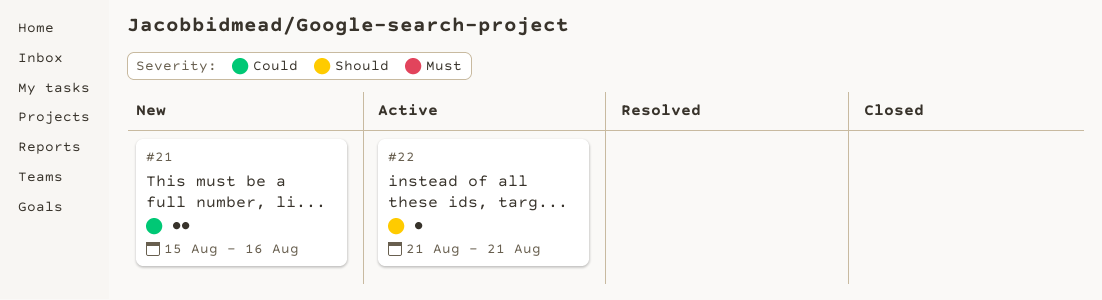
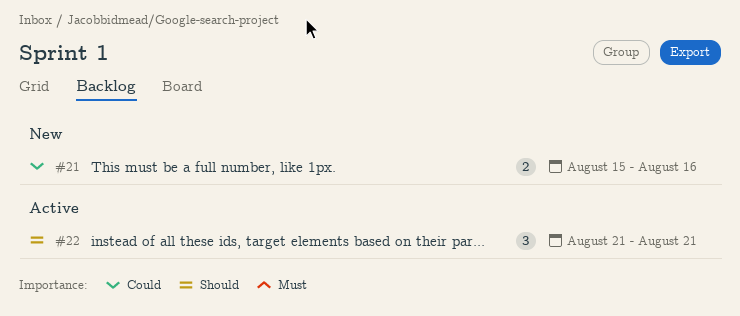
#22, estimate: 1 -> 3

